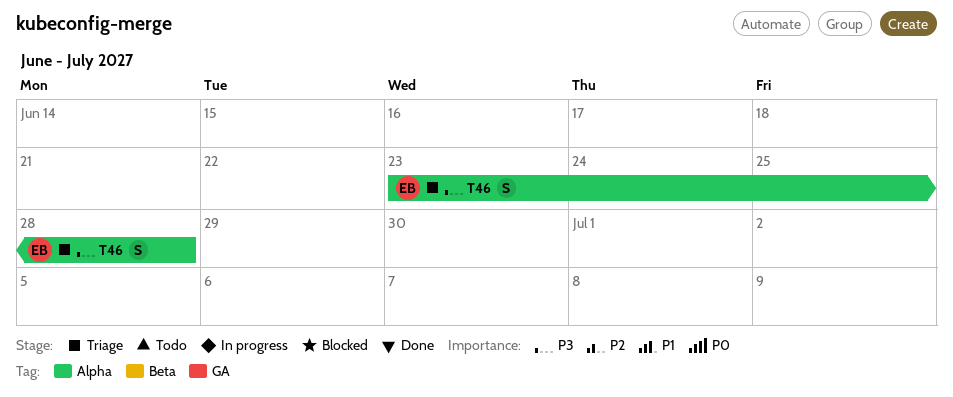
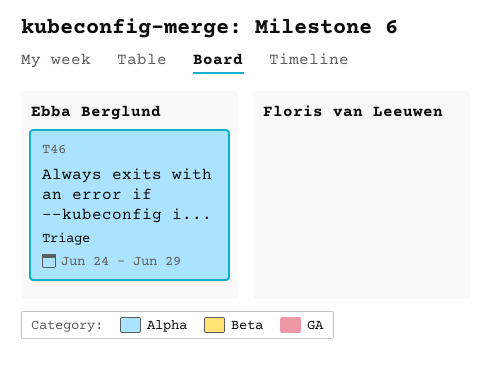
T46, start: Jun 23 -> Jun 24
T46, due: Jun 28 -> Jun 29

